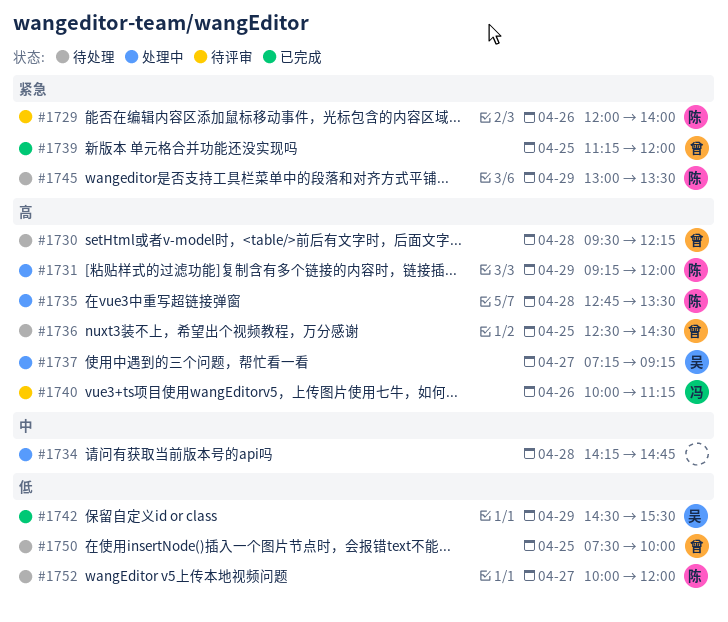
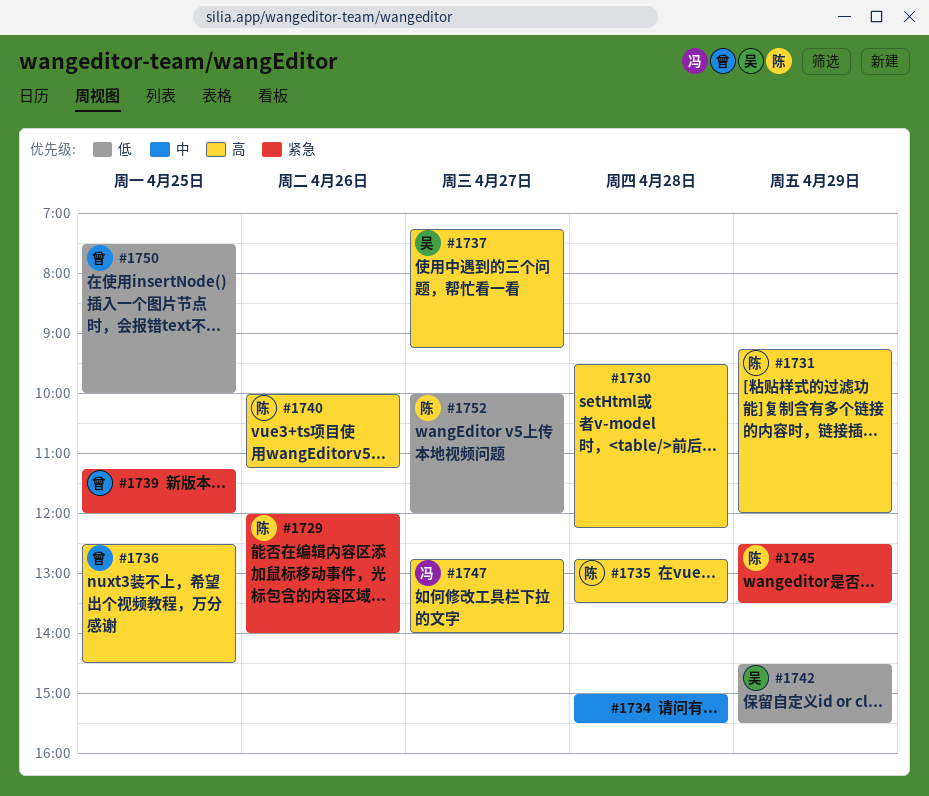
#1730, owner: 曾 -> none
#1734, begins: 14:15 -> 15:00
#1734, ends: 14:45 -> 15:30
#1740, owner: 冯 -> 陈
#1745, begins: 13:00 -> 12:30
#1747: none -> present

